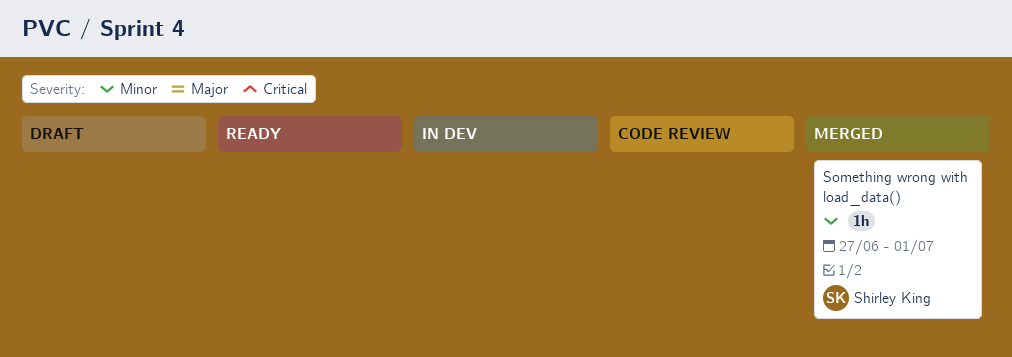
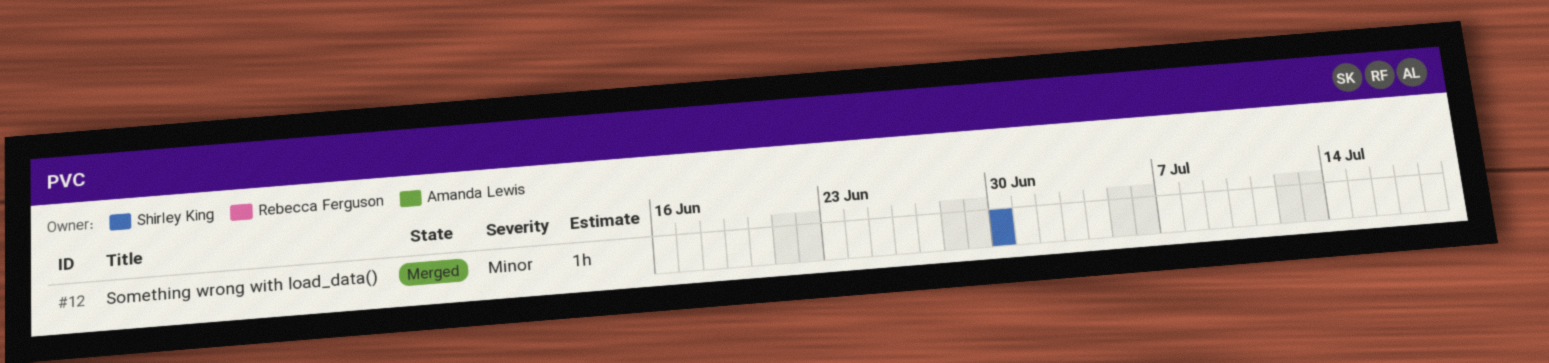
Something wrong with load_data(), start: Jun 27 -> Jun 30
Something wrong with load_data(), due: Jul 1 -> Jun 30

